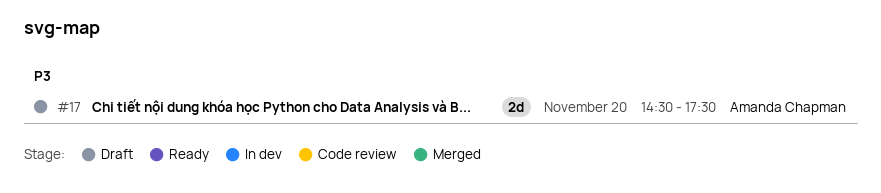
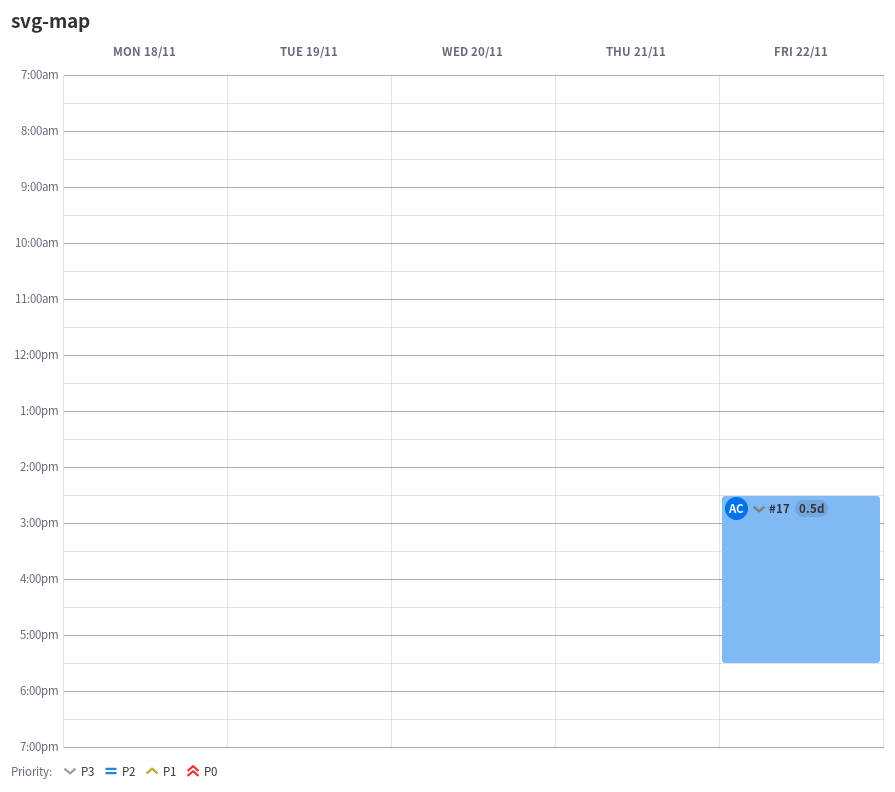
#17, estimate: 2d -> 0.5d
#17, day: Nov 20 -> Nov 22

